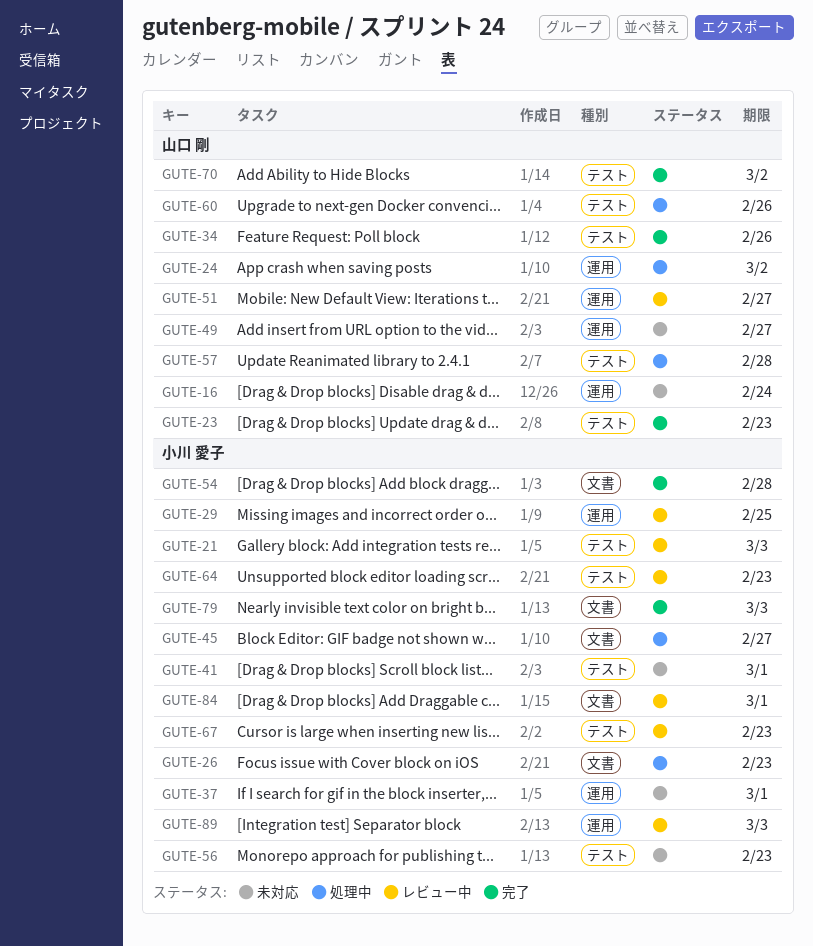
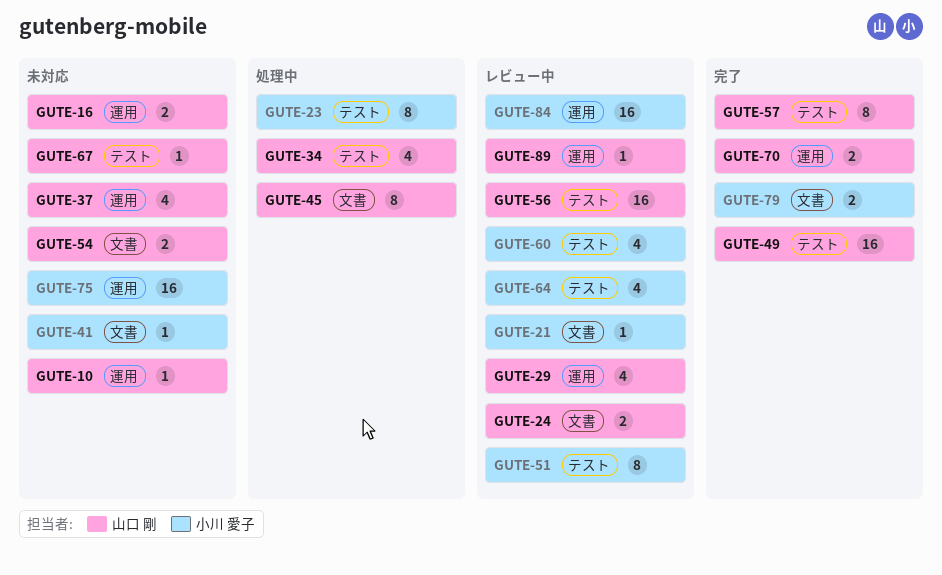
GUTE-10: none -> present
GUTE-21, label: テスト -> 文書
GUTE-23, status: 完了 -> 処理中
GUTE-23, owner: 山口 剛 -> 小川 愛子
GUTE-24, status: 処理中 -> レビュー中
GUTE-24, label: 運用 -> 文書
GUTE-26: present -> none
GUTE-29, owner: 小川 愛子 -> 山口 剛
GUTE-34, status: 完了 -> 処理中
GUTE-37, owner: 小川 愛子 -> 山口 剛
GUTE-41, label: テスト -> 文書
GUTE-45, owner: 小川 愛子 -> 山口 剛
GUTE-49, status: 未対応 -> 完了
GUTE-49, label: 運用 -> テスト
GUTE-51, owner: 山口 剛 -> 小川 愛子
GUTE-51, label: 運用 -> テスト
GUTE-54, status: 完了 -> 未対応
GUTE-54, owner: 小川 愛子 -> 山口 剛
GUTE-56, status: 未対応 -> レビュー中
GUTE-56, owner: 小川 愛子 -> 山口 剛
GUTE-57, status: 処理中 -> 完了
GUTE-60, status: 処理中 -> レビュー中
GUTE-60, owner: 山口 剛 -> 小川 愛子
GUTE-67, status: レビュー中 -> 未対応
GUTE-67, owner: 小川 愛子 -> 山口 剛
GUTE-70, label: テスト -> 運用
GUTE-75: none -> present
GUTE-84, label: 文書 -> 運用
GUTE-89, owner: 小川 愛子 -> 山口 剛

